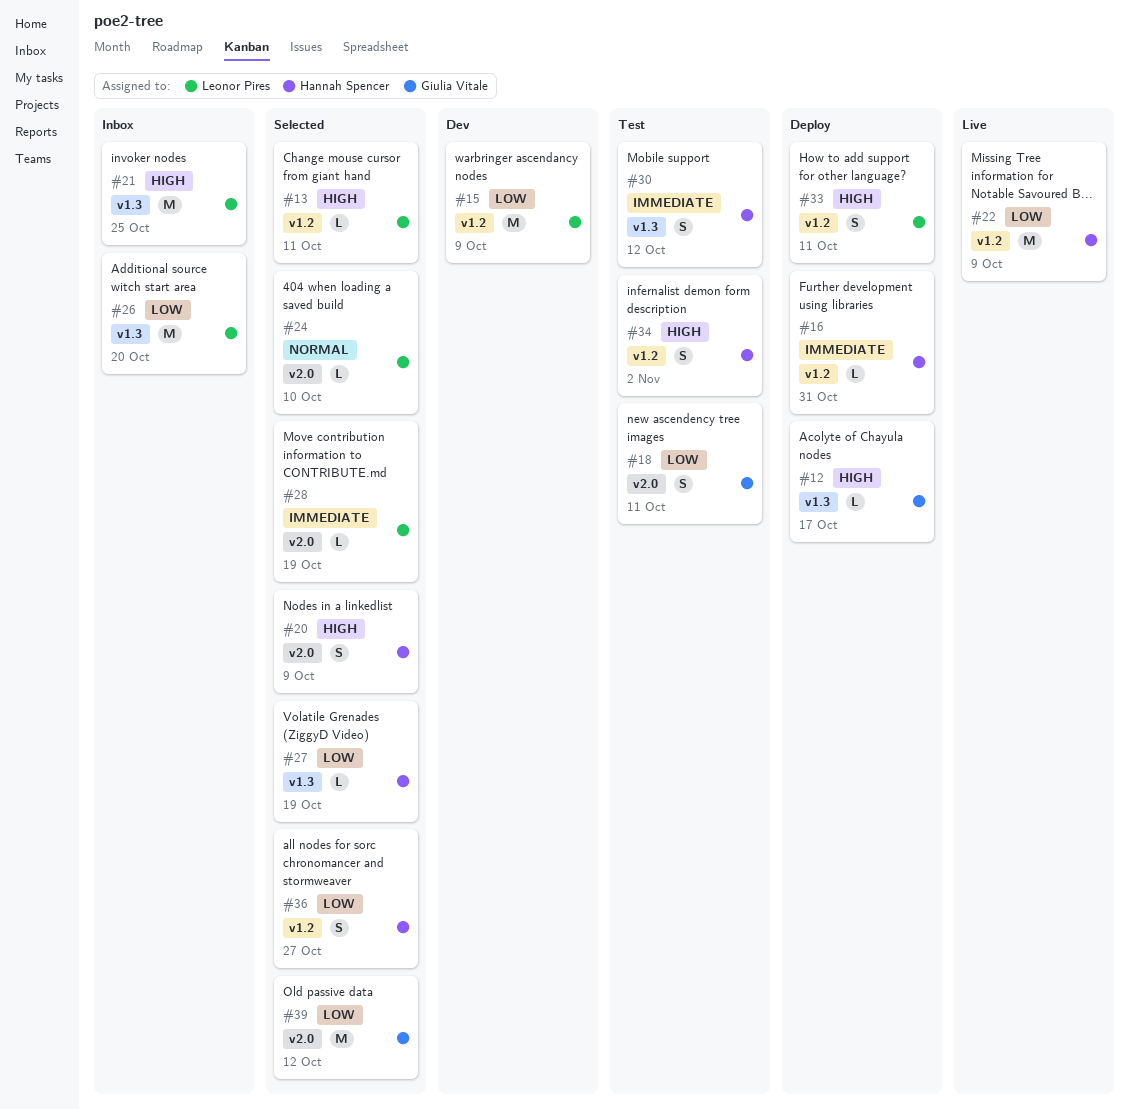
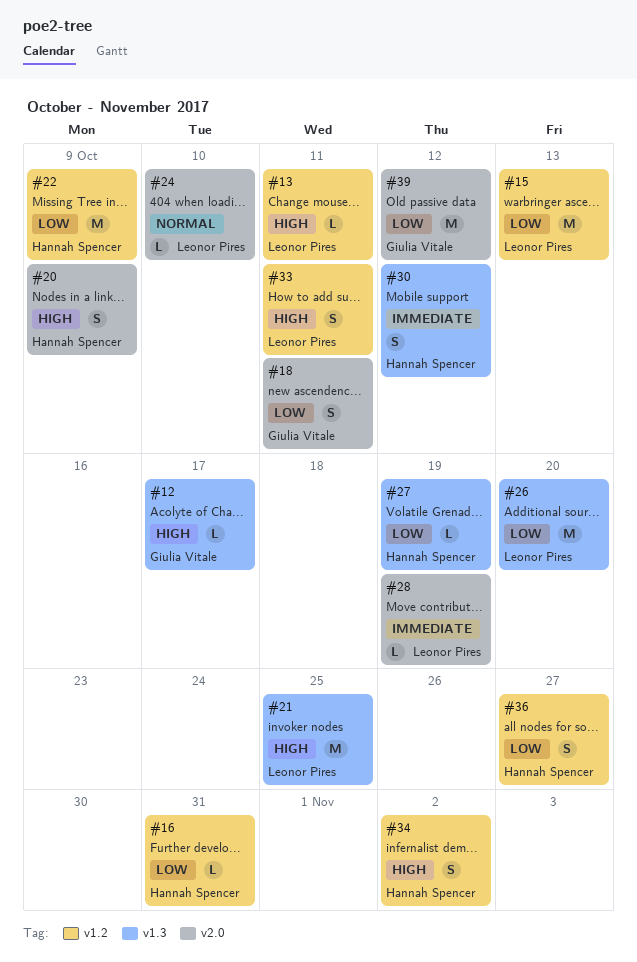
#15, due: Oct 9 -> Oct 13
#16, priority: Immediate -> Low

